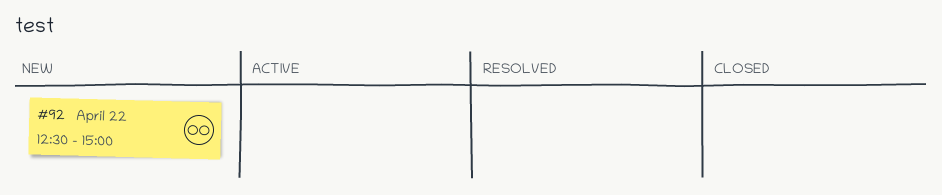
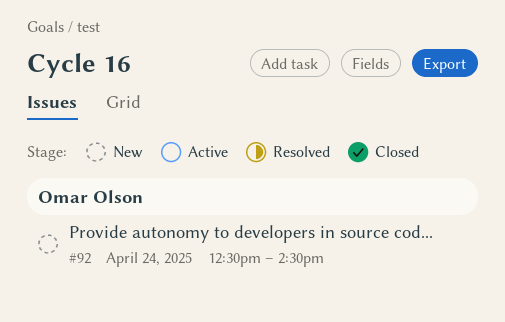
#92, day: Apr 22 -> Apr 24
#92, ends: 15:00 -> 14:30

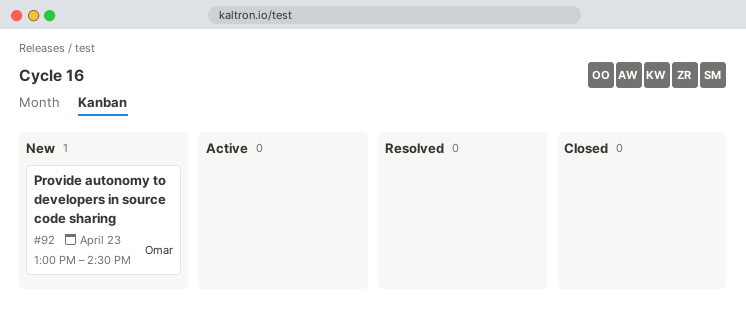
#92, day: Apr 24 -> Apr 23
#92, begins: 12:30 -> 13:00

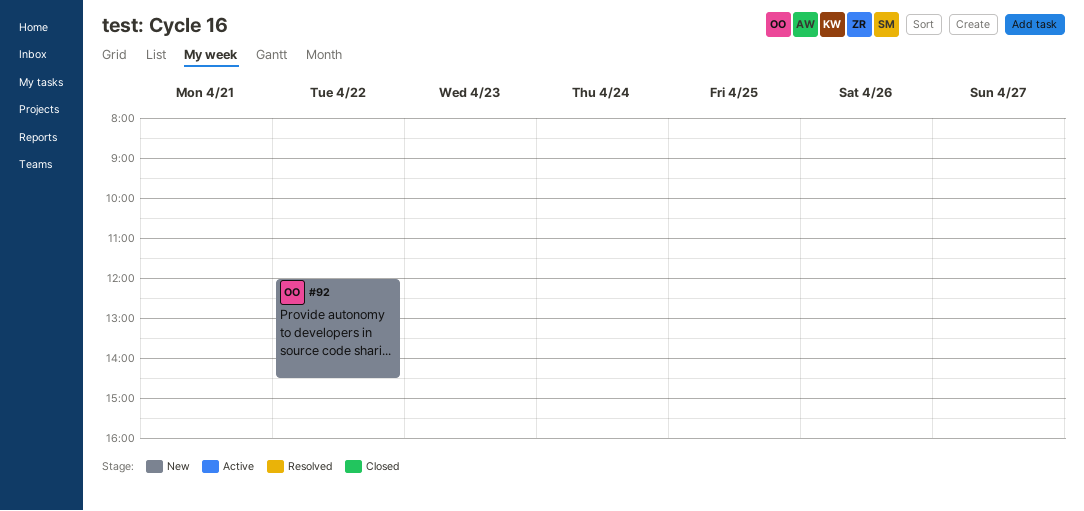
#92, day: Apr 23 -> Apr 22
#92, begins: 13:00 -> 12:00

